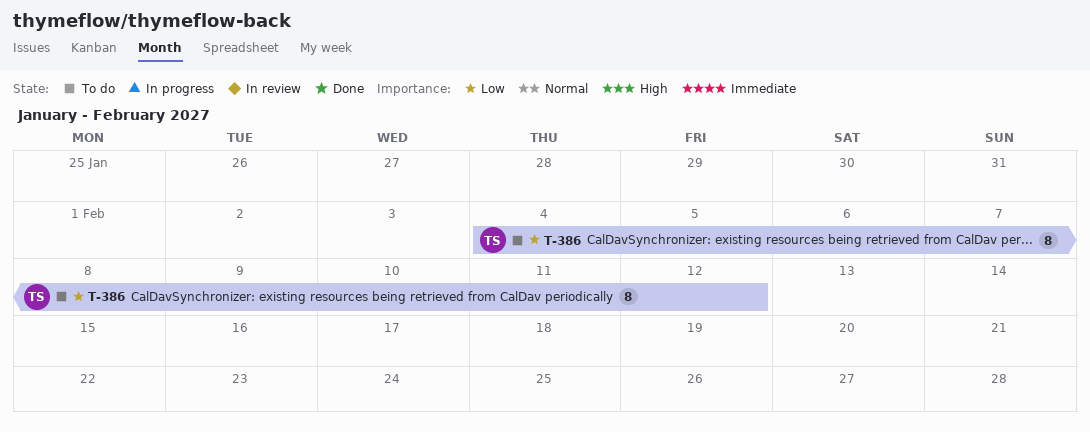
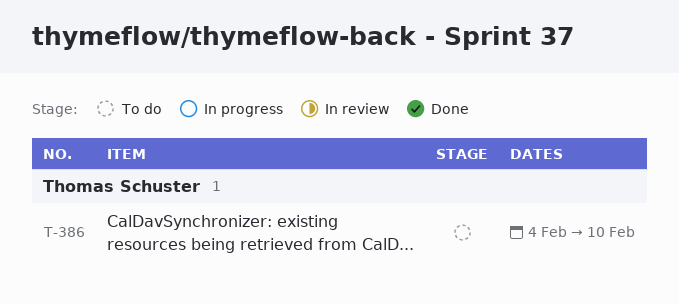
T-386, due: Feb 12 -> Feb 10

